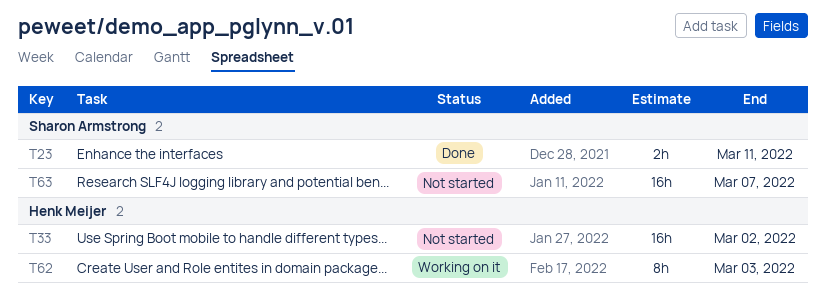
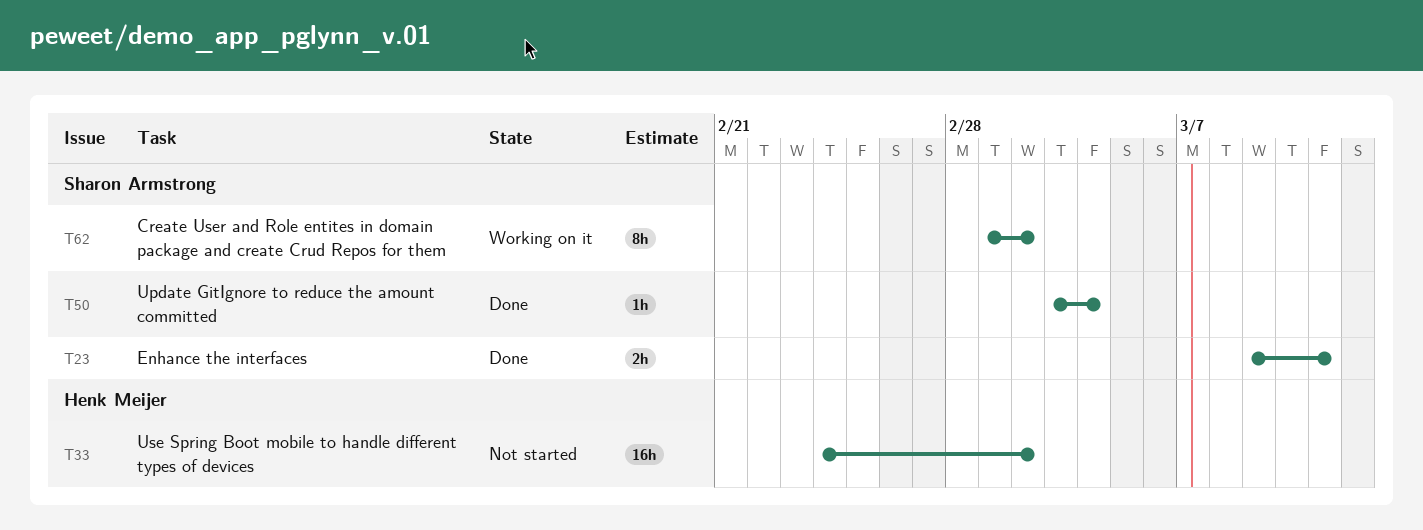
T50: none -> present
T62, owner: Henk Meijer -> Sharon Armstrong
T62, due: Mar 3 -> Mar 2
T63: present -> none

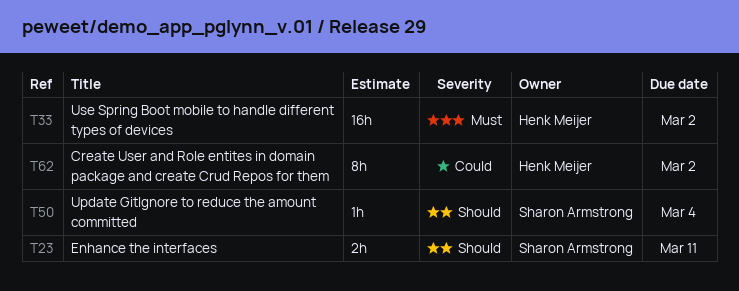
T62, owner: Sharon Armstrong -> Henk Meijer

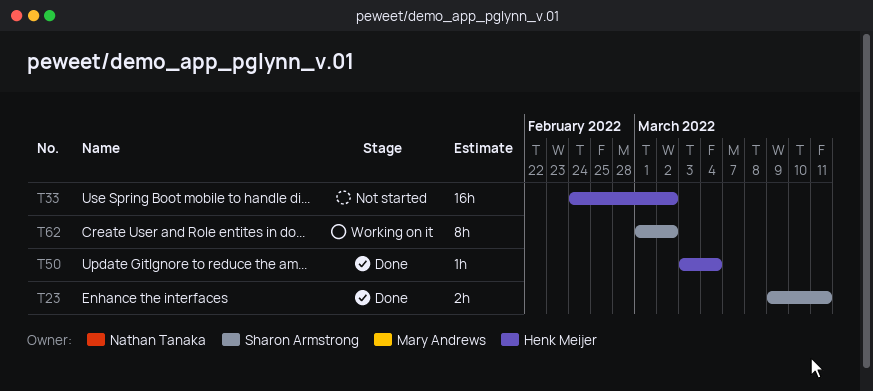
T50, owner: Sharon Armstrong -> Henk Meijer
T62, owner: Henk Meijer -> Sharon Armstrong

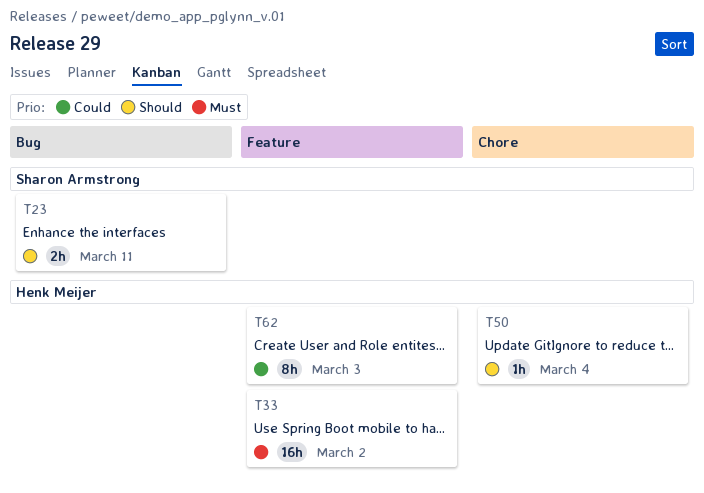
T62, owner: Sharon Armstrong -> Henk Meijer
T62, due: Mar 2 -> Mar 3

